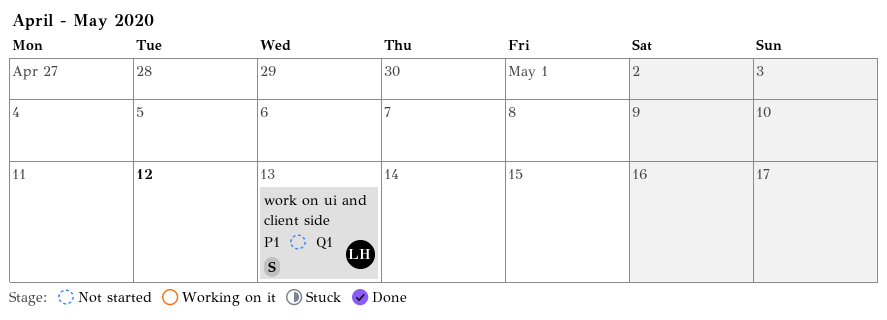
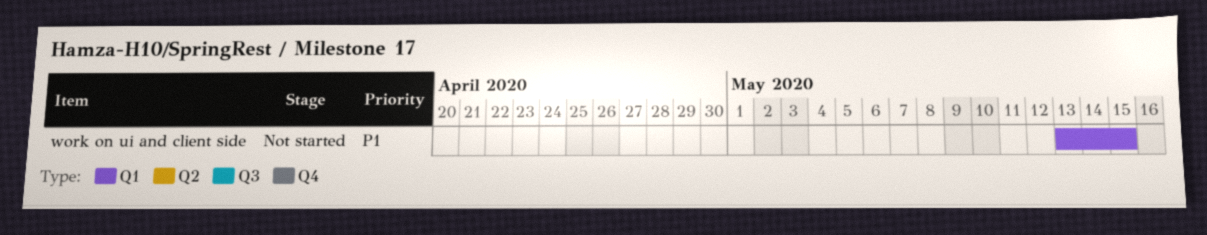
work on ui and client side, due: May 13 -> May 15

